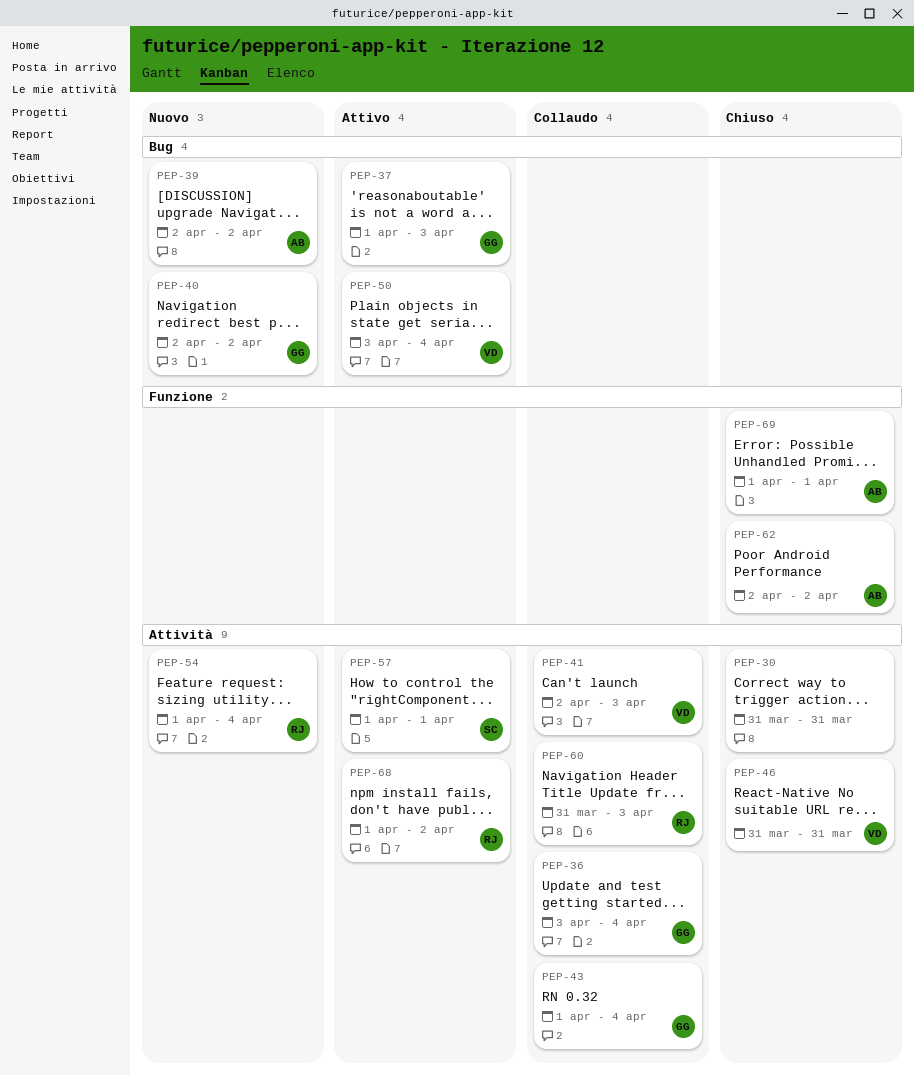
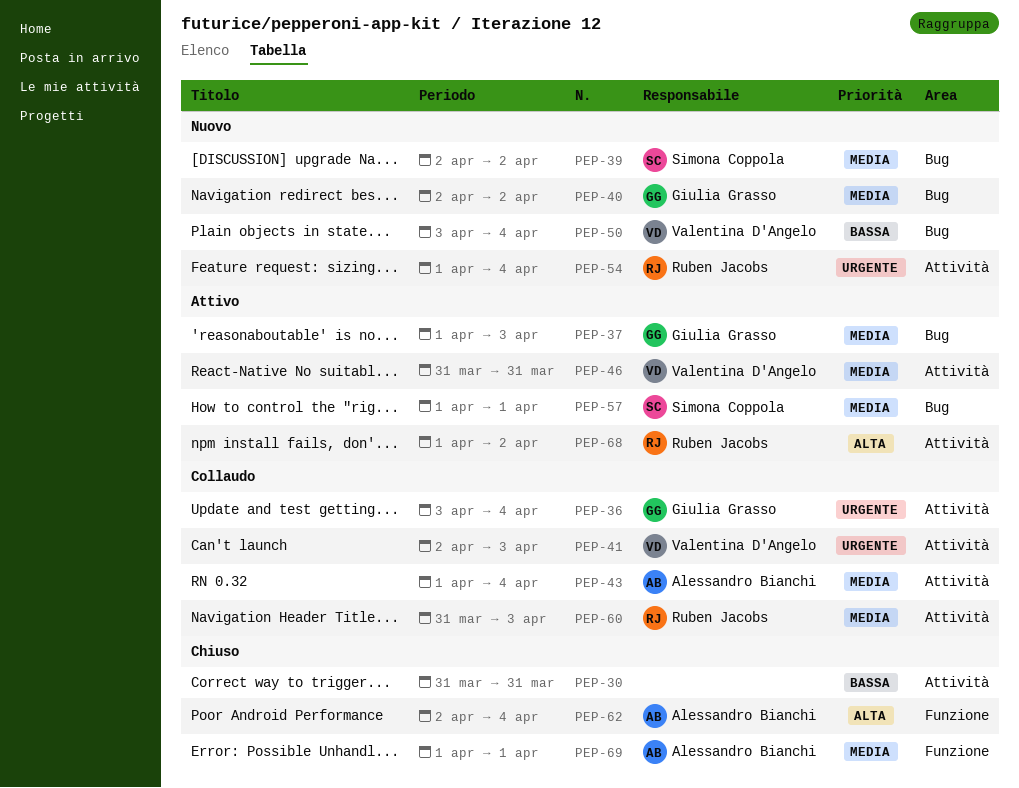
PEP-39, owner: Alessandro Bianchi -> Simona Coppola
PEP-43, owner: Giulia Grasso -> Alessandro Bianchi
PEP-46, status: Chiuso -> Attivo
PEP-50, status: Attivo -> Nuovo
PEP-57, label: Attività -> Bug
PEP-62, due: Apr 2 -> Apr 4

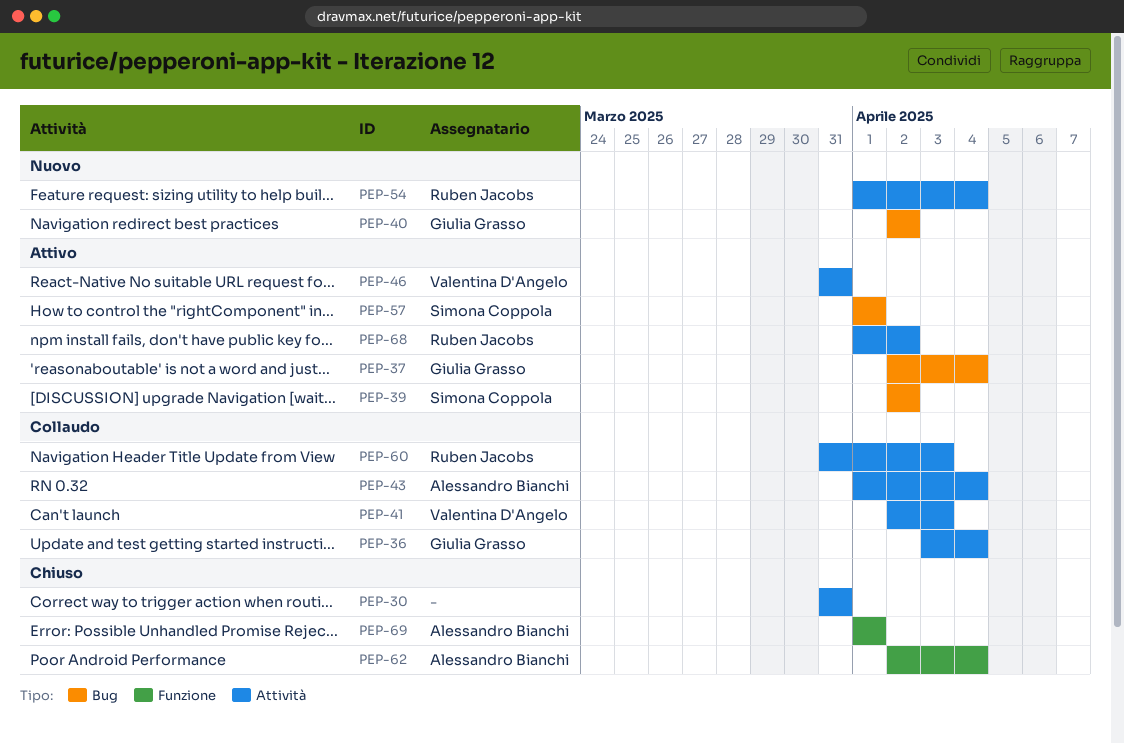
PEP-37, start: Apr 1 -> Apr 2
PEP-37, due: Apr 3 -> Apr 4
PEP-39, status: Nuovo -> Attivo
PEP-50: present -> none

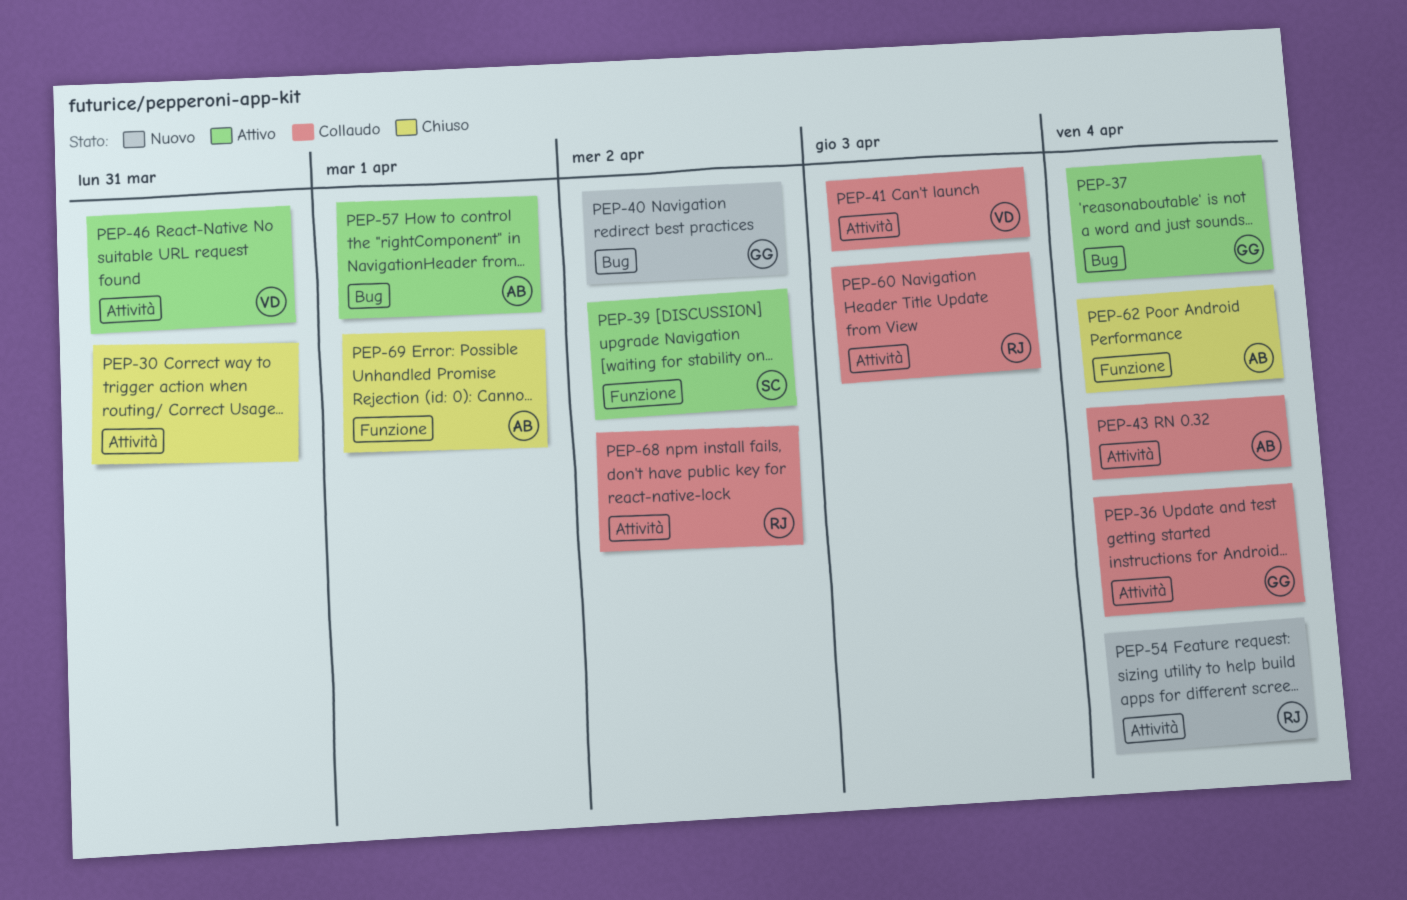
PEP-39, label: Bug -> Funzione
PEP-57, owner: Simona Coppola -> Alessandro Bianchi
PEP-68, status: Attivo -> Collaudo

